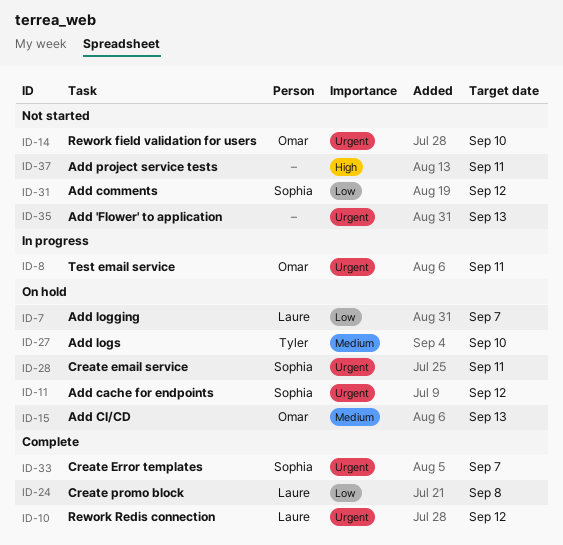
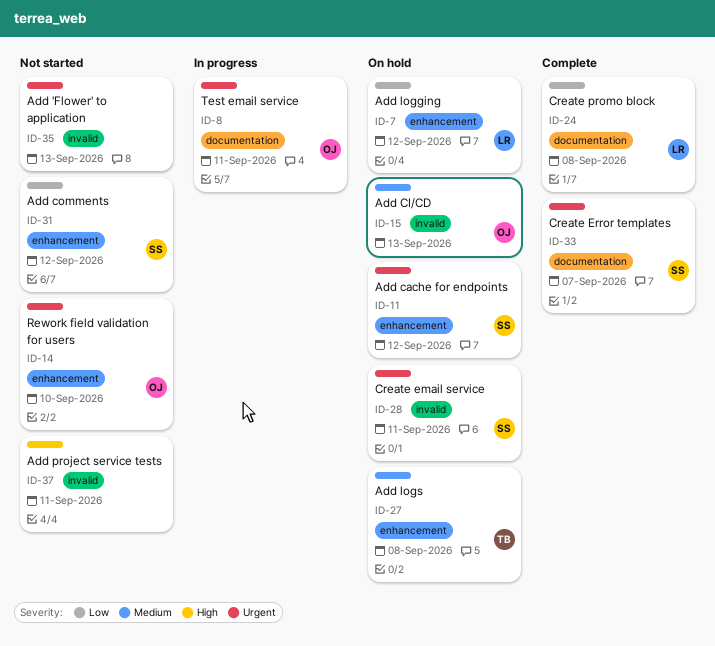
ID-7, due: Sep 7 -> Sep 12
ID-10: present -> none
ID-27, due: Sep 10 -> Sep 8

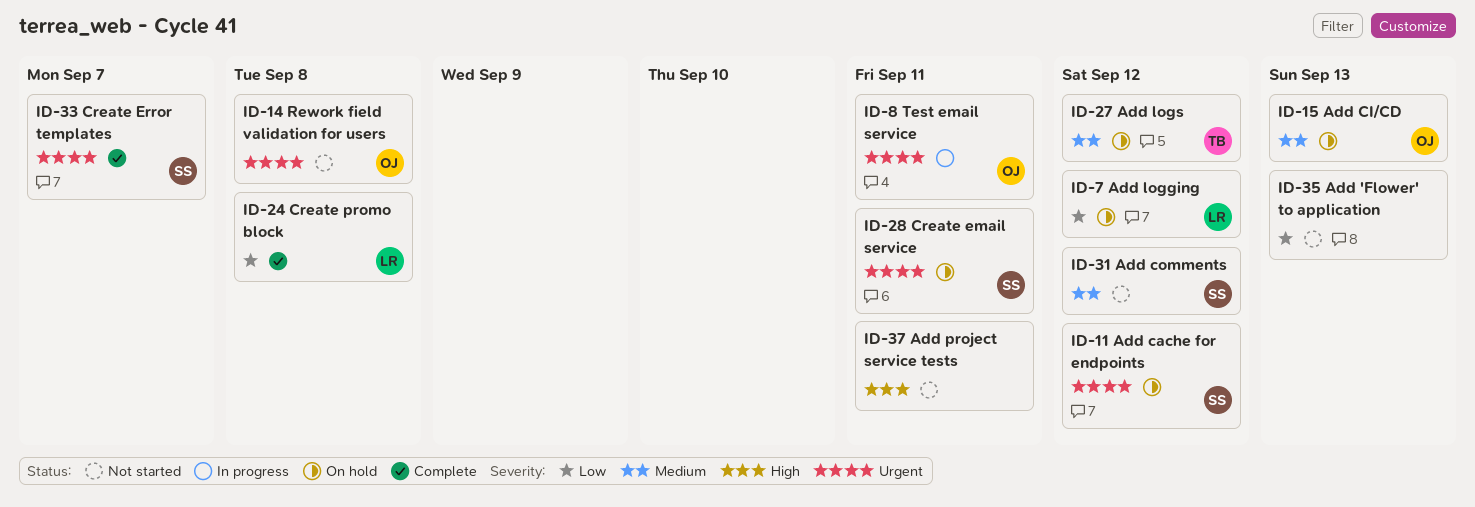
ID-14, due: Sep 10 -> Sep 8
ID-27, due: Sep 8 -> Sep 12
ID-31, priority: Low -> Medium
ID-35, priority: Urgent -> Low

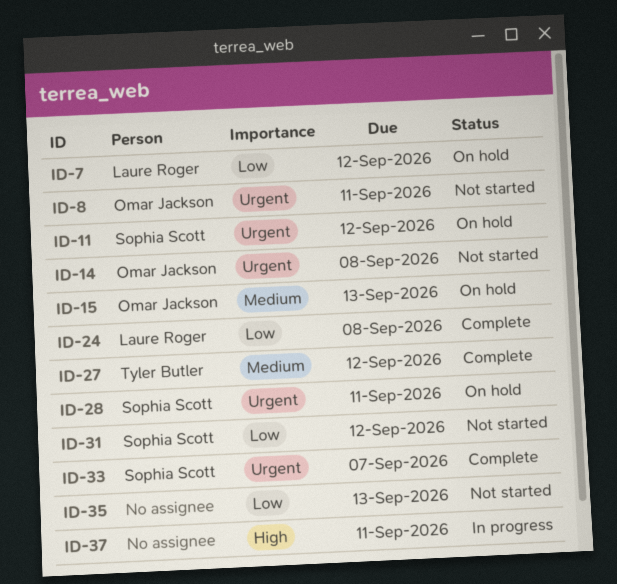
ID-8, status: In progress -> Not started
ID-27, status: On hold -> Complete
ID-31, priority: Medium -> Low
ID-37, status: Not started -> In progress

